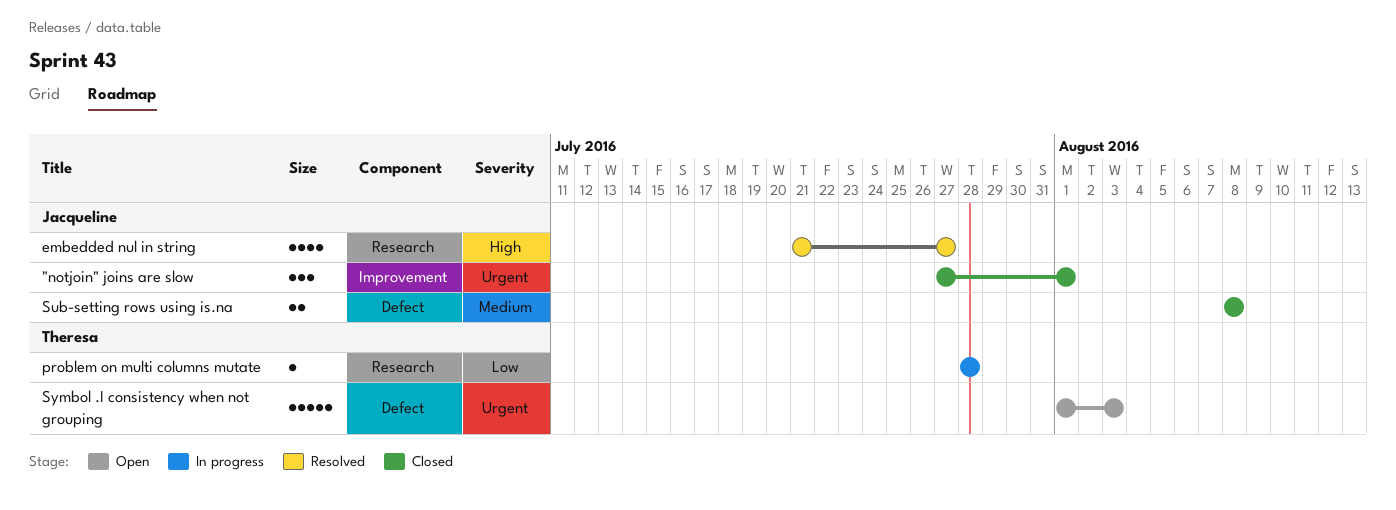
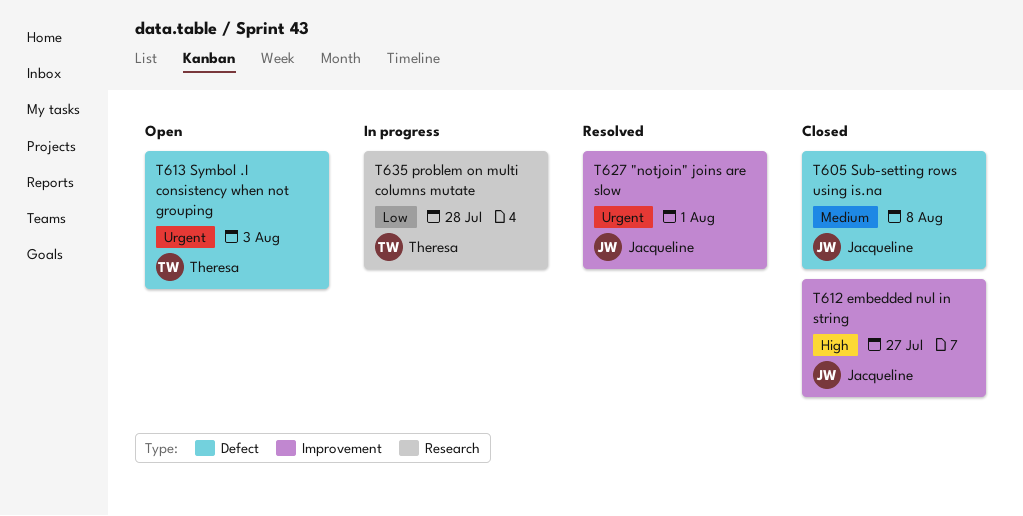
"notjoin" joins are slow, status: Closed -> Resolved
embedded nul in string, status: Resolved -> Closed
embedded nul in string, label: Research -> Improvement

